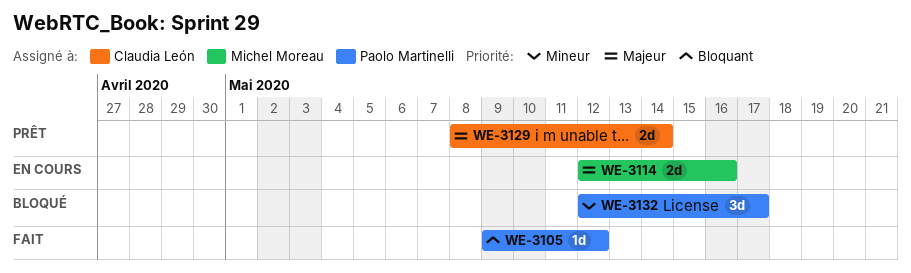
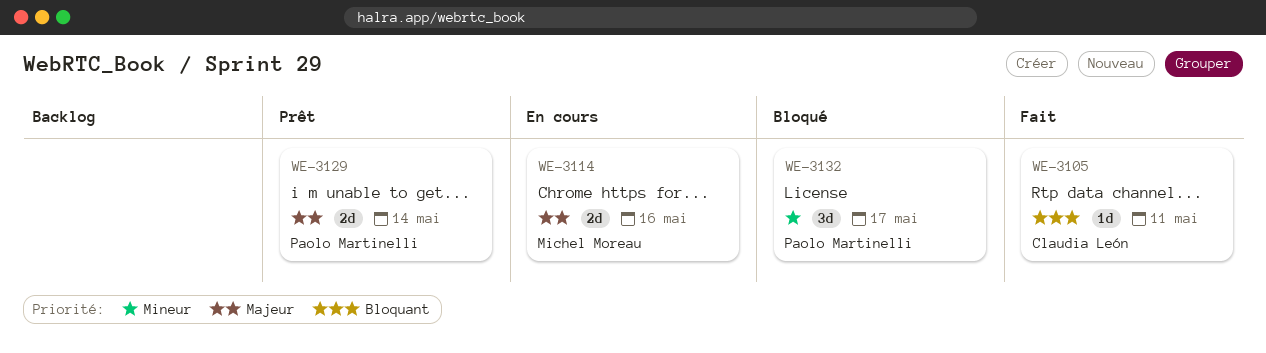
WE-3105, owner: Paolo Martinelli -> Claudia León
WE-3105, due: May 12 -> May 11
WE-3129, owner: Claudia León -> Paolo Martinelli

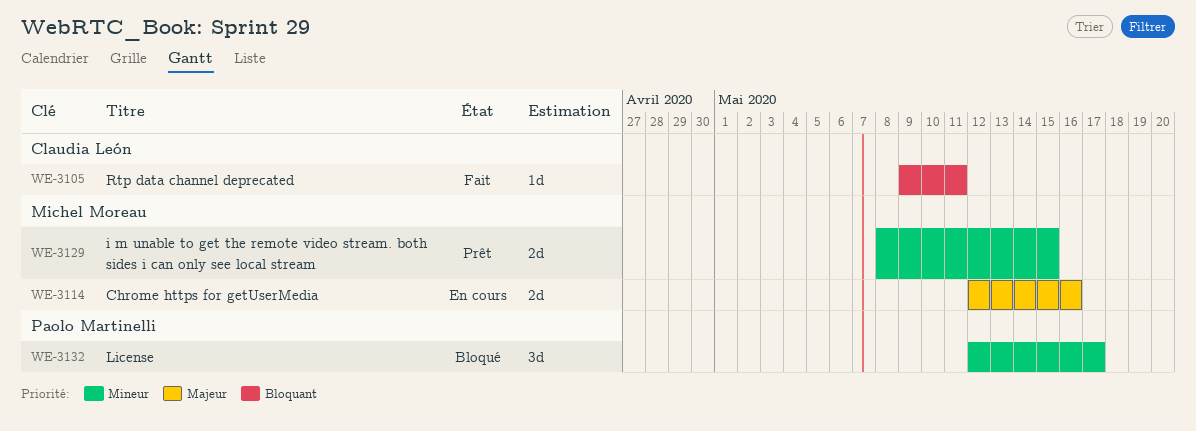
WE-3129, owner: Paolo Martinelli -> Michel Moreau
WE-3129, priority: Majeur -> Mineur
WE-3129, due: May 14 -> May 15

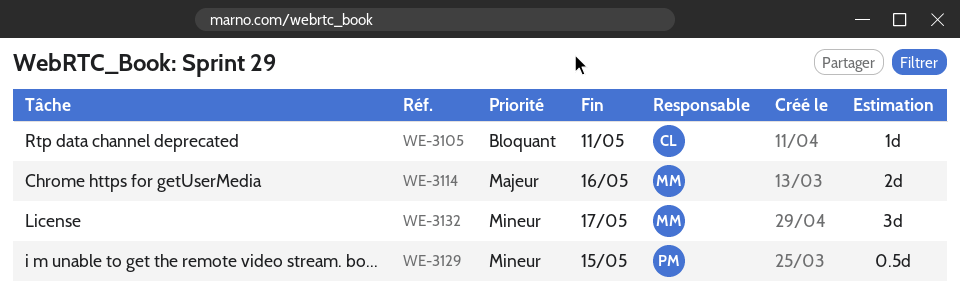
WE-3129, owner: Michel Moreau -> Paolo Martinelli
WE-3129, estimate: 2d -> 0.5d
WE-3132, owner: Paolo Martinelli -> Michel Moreau

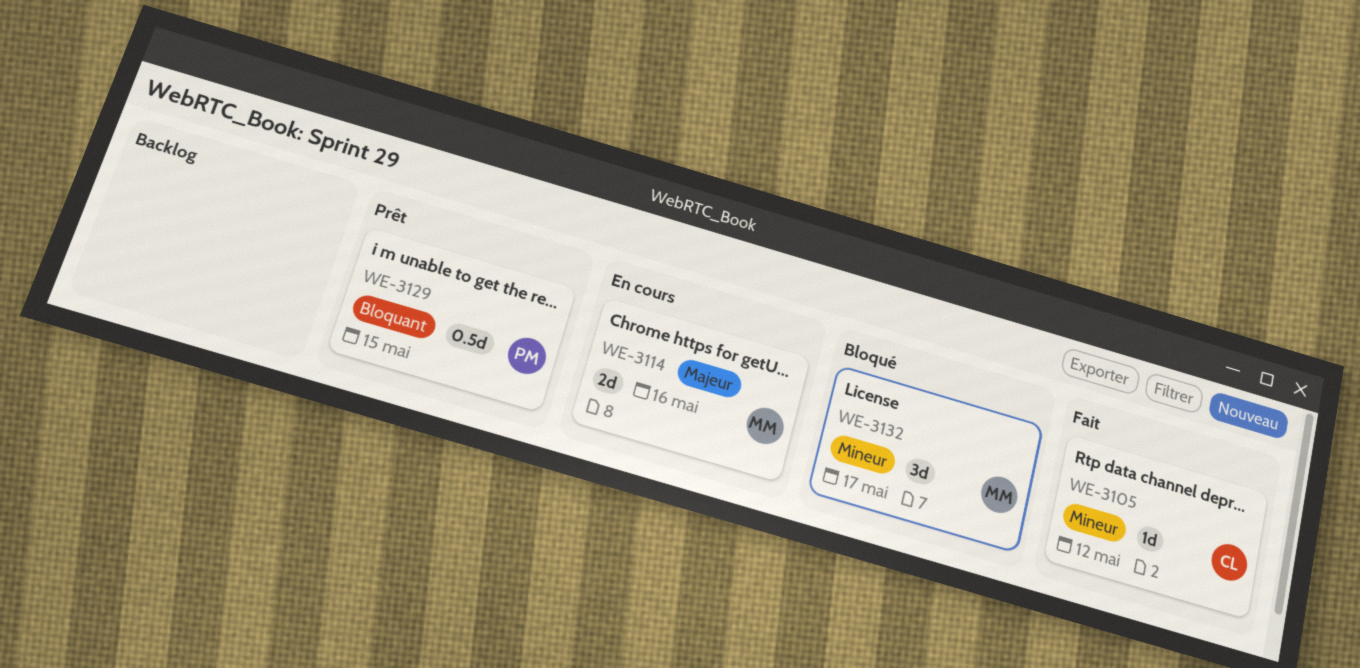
WE-3105, priority: Bloquant -> Mineur
WE-3105, due: May 11 -> May 12
WE-3129, priority: Mineur -> Bloquant

